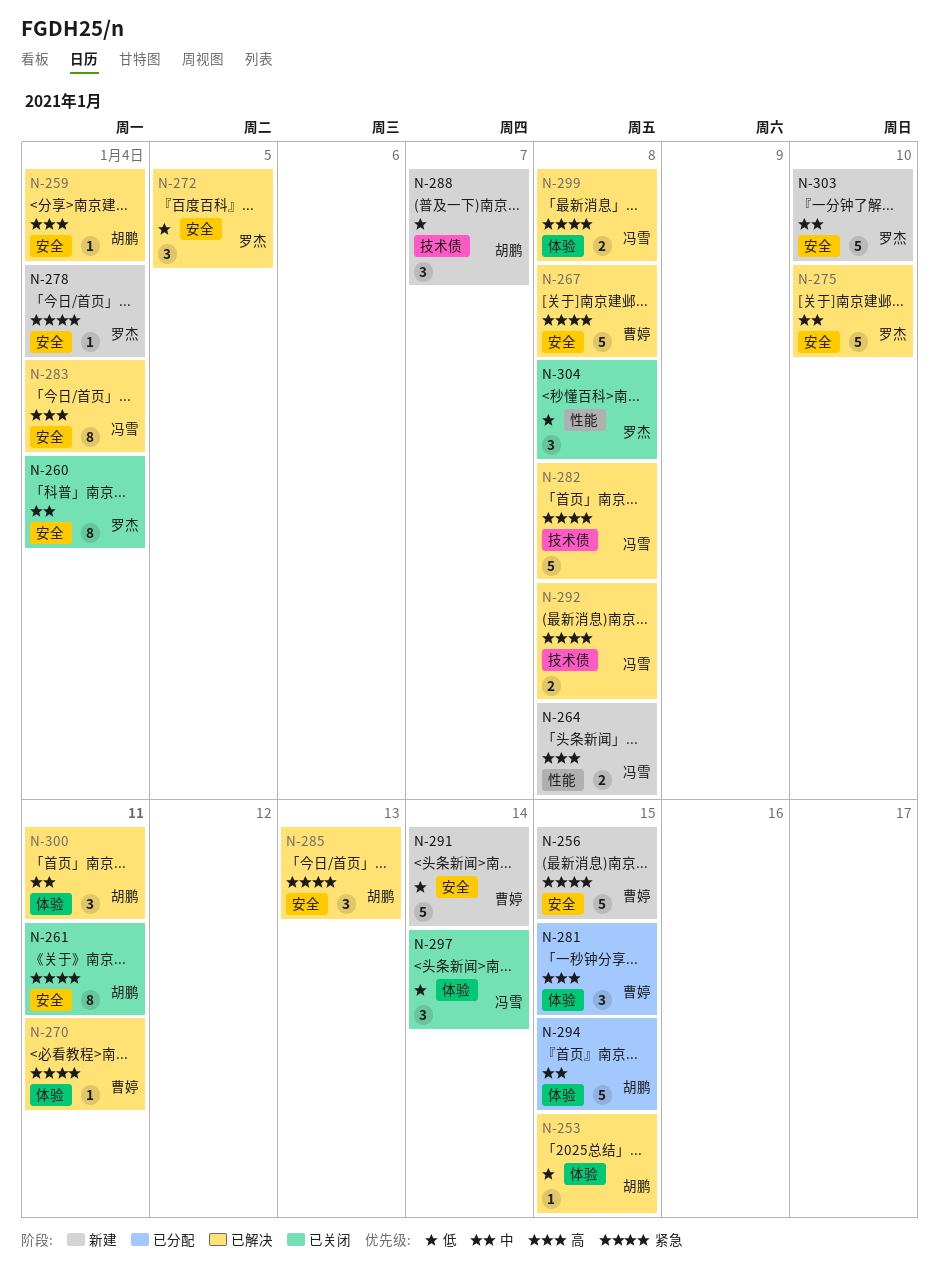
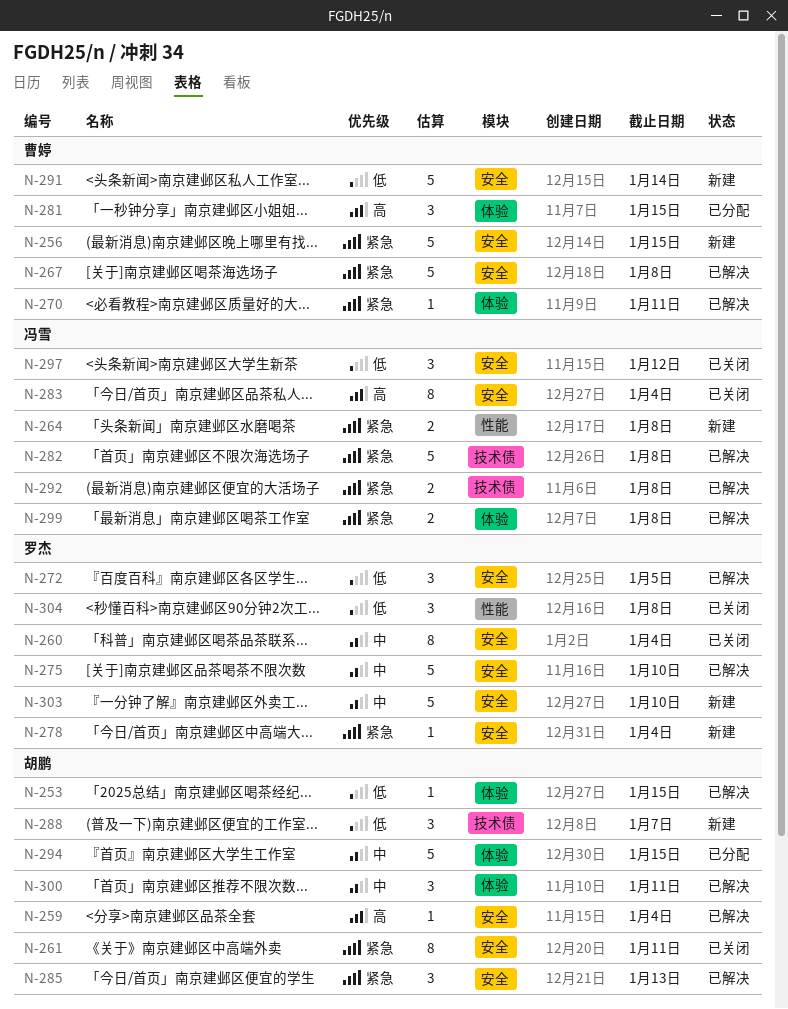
N-264, priority: 高 -> 紧急
N-283, status: 已解决 -> 已关闭
N-297, label: 体验 -> 安全
N-297, due: Jan 14 -> Jan 12

